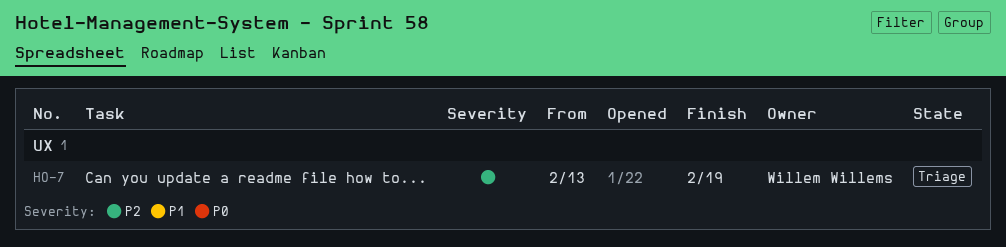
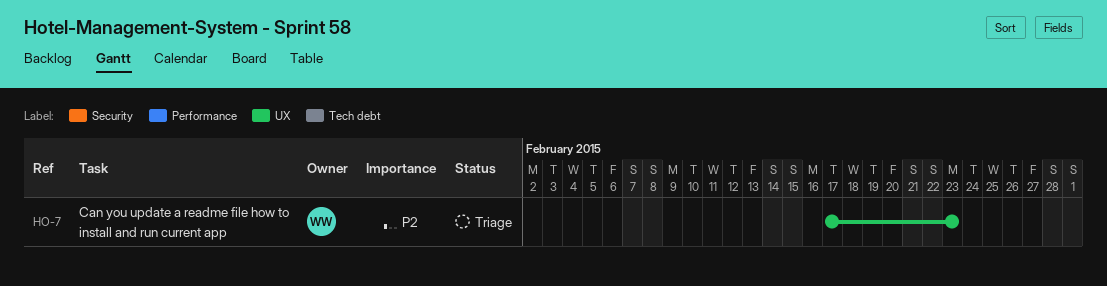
HO-7, start: Feb 13 -> Feb 17
HO-7, due: Feb 19 -> Feb 23

